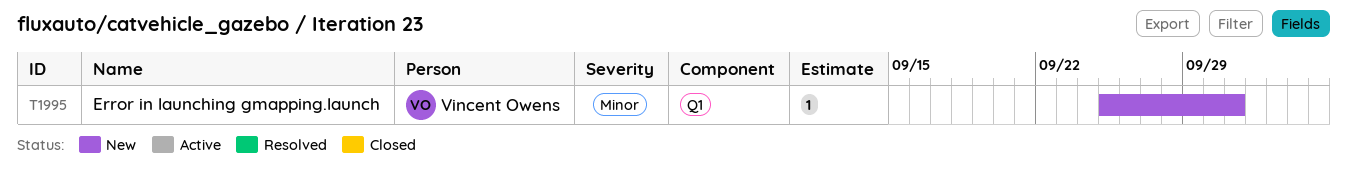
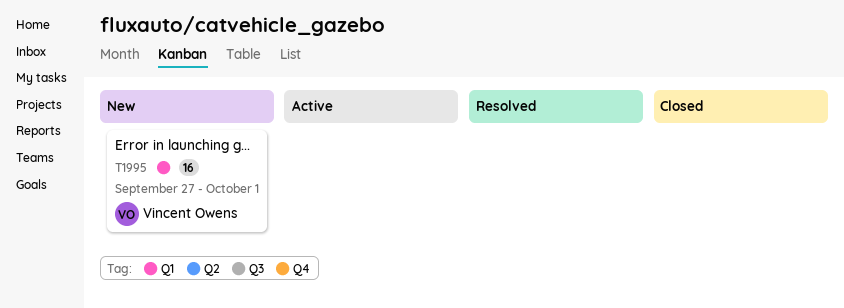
T1995, estimate: 1 -> 16
T1995, start: Sep 25 -> Sep 27

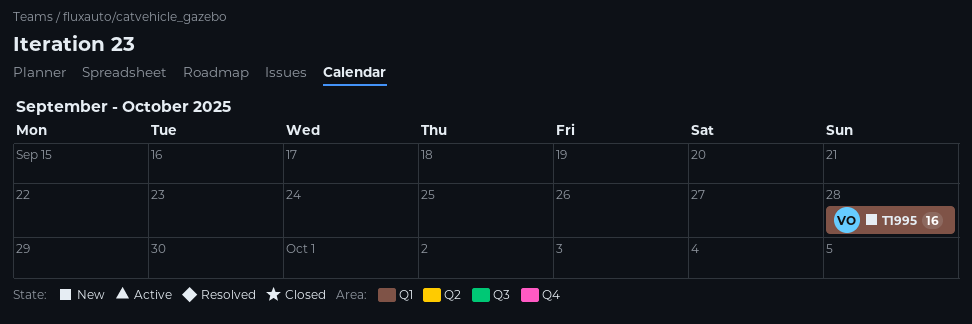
T1995, start: Sep 27 -> Sep 28
T1995, due: Oct 1 -> Sep 28

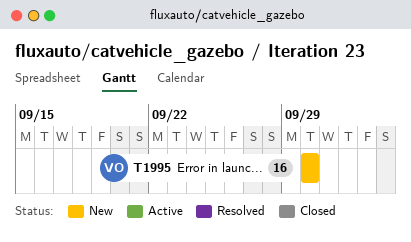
T1995, start: Sep 28 -> Sep 30
T1995, due: Sep 28 -> Sep 30

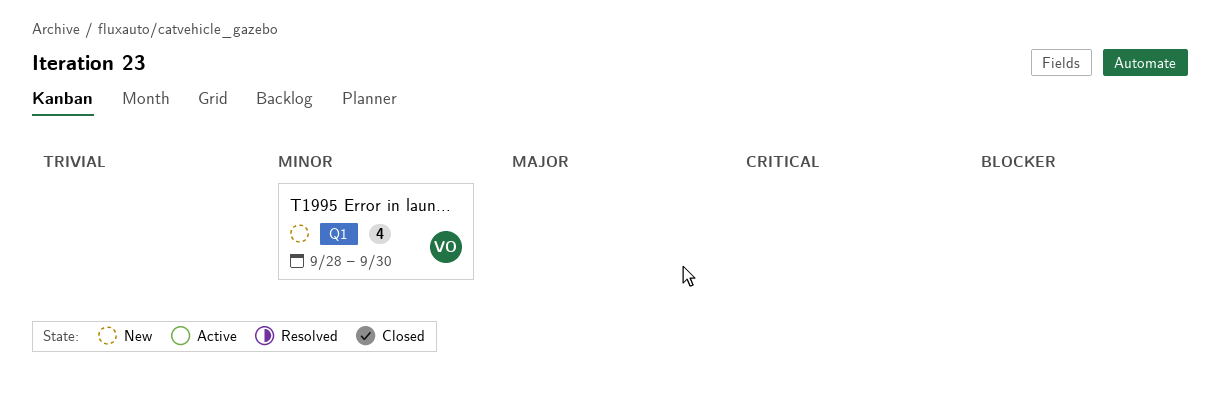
T1995, estimate: 16 -> 4
T1995, start: Sep 30 -> Sep 28

